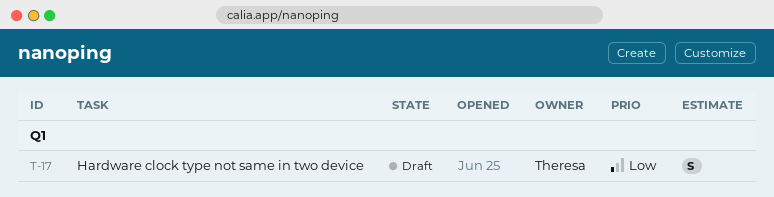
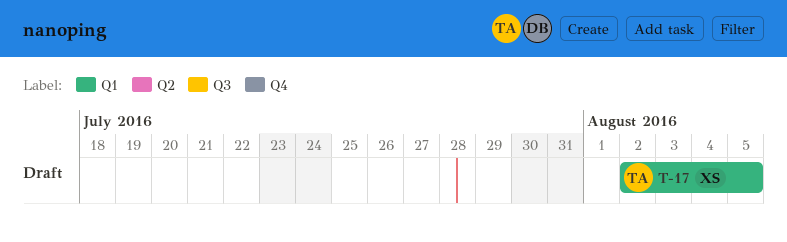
T-17, estimate: S -> XS

